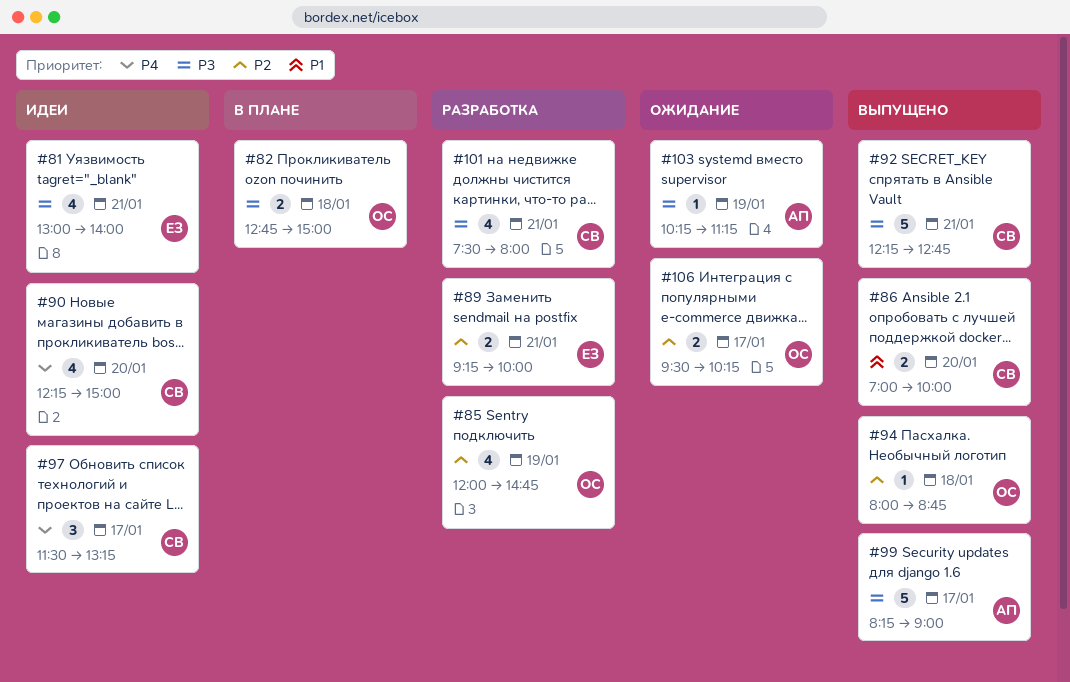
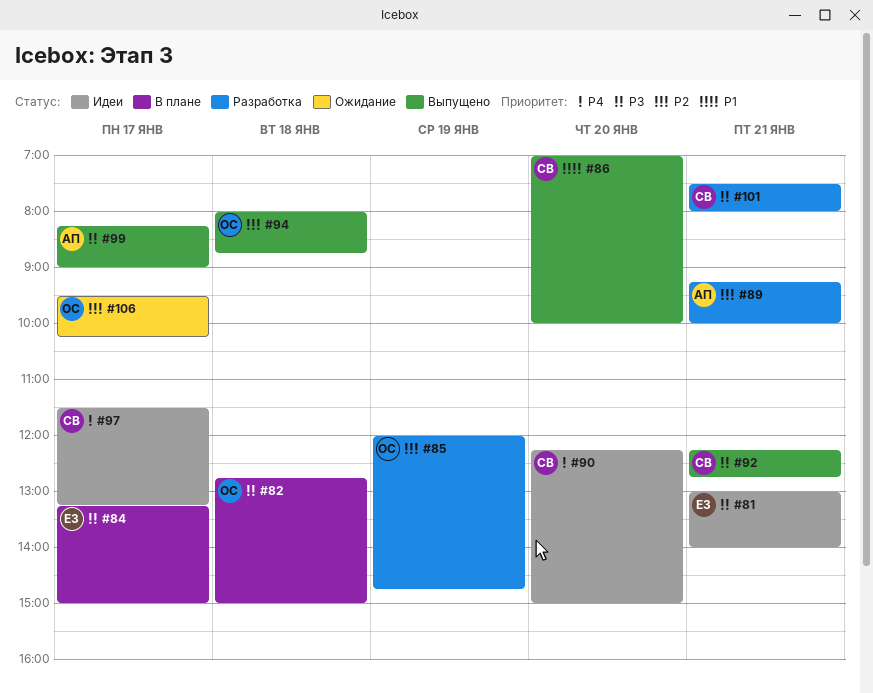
#84: none -> present
#89, owner: ЕЗ -> АП
#103: present -> none

